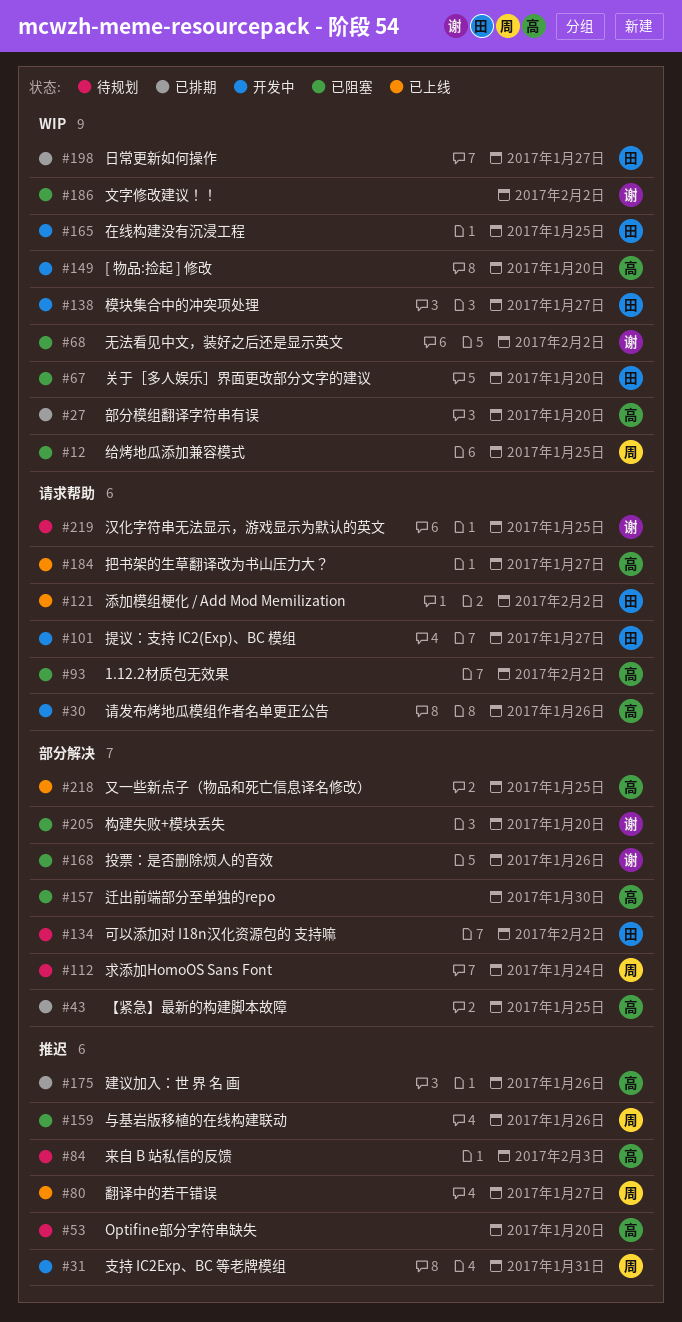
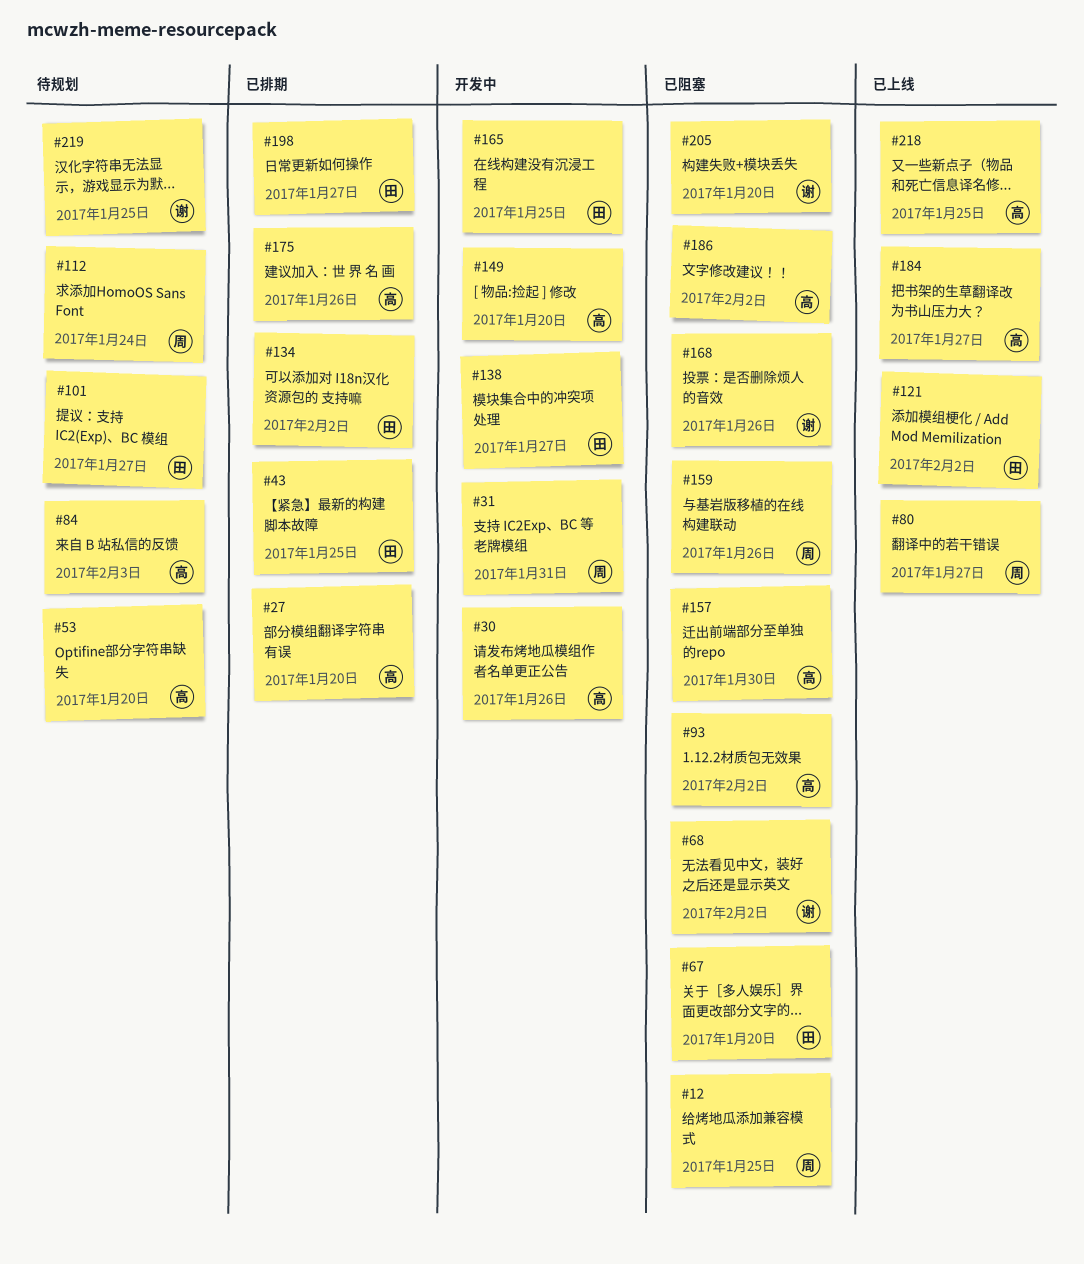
#43, owner: 高 -> 田
#101, status: 开发中 -> 待规划
#134, status: 待规划 -> 已排期
#186, owner: 谢 -> 高

